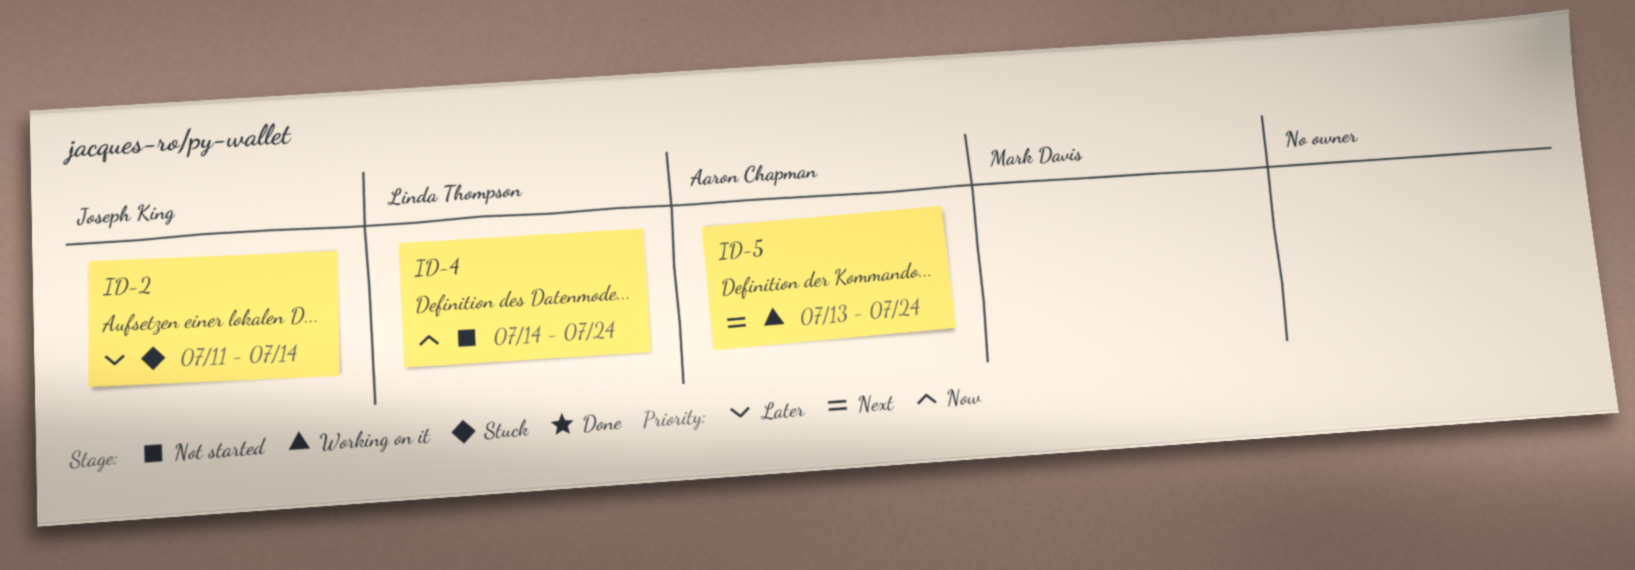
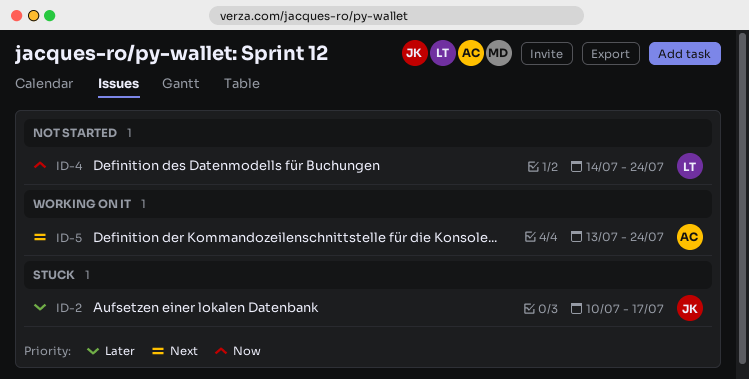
ID-2, start: Jul 11 -> Jul 10
ID-2, due: Jul 14 -> Jul 17

